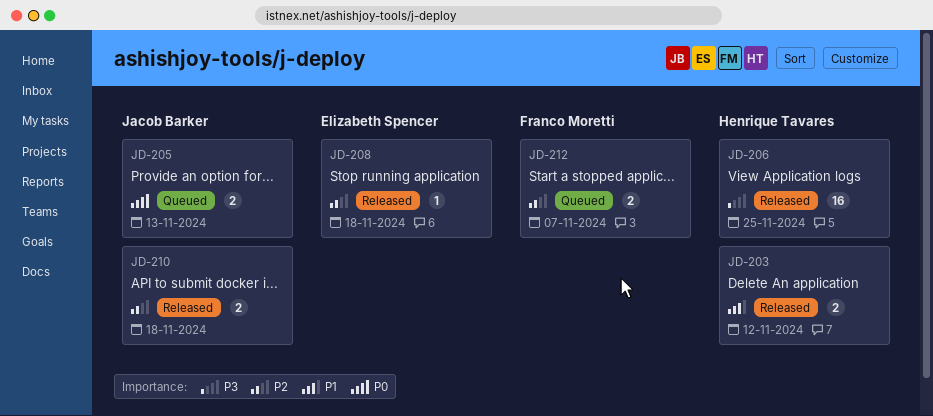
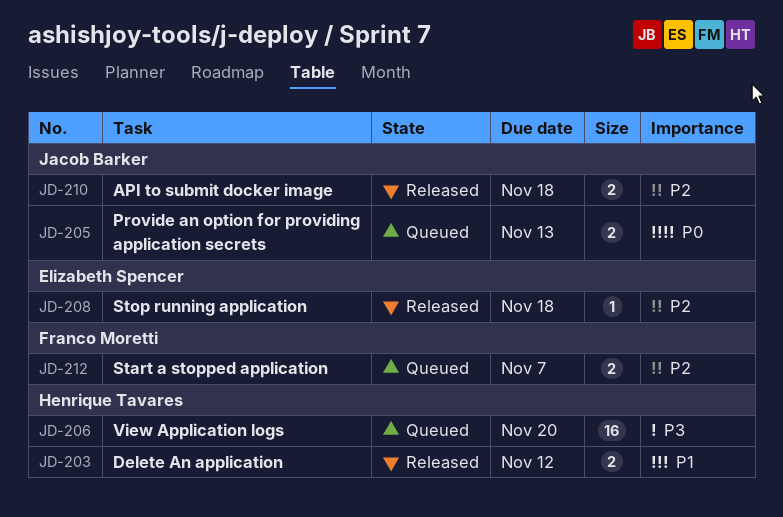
JD-206, status: Released -> Queued
JD-206, due: Nov 25 -> Nov 20

